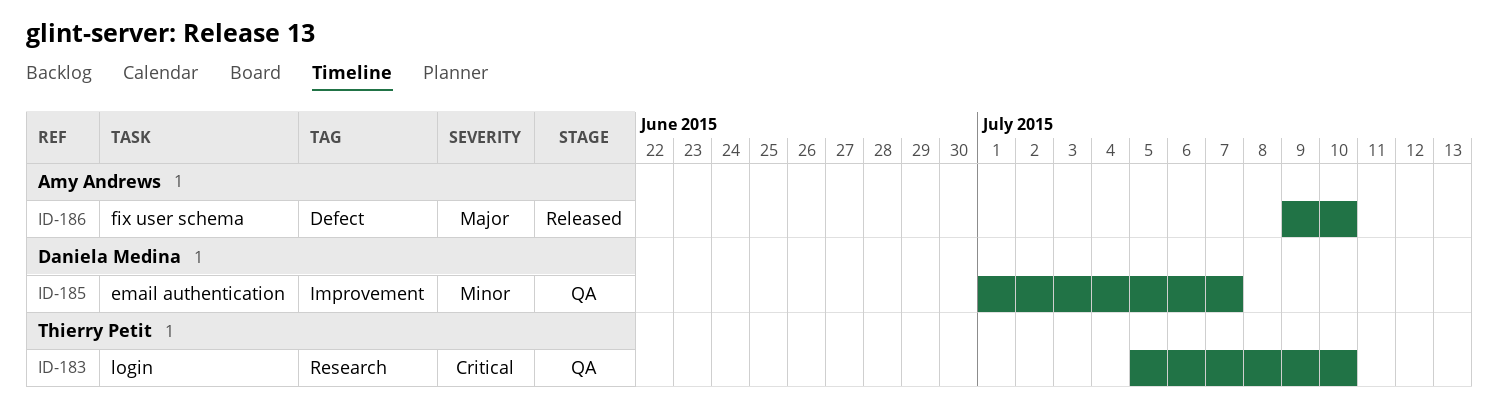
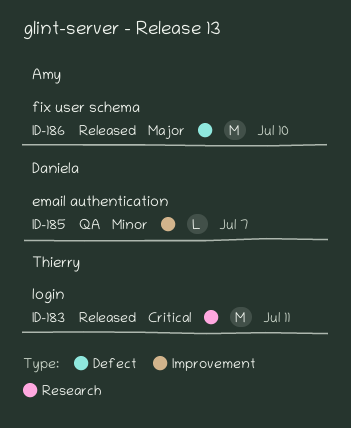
ID-183, status: QA -> Released
ID-183, due: Jul 10 -> Jul 11

